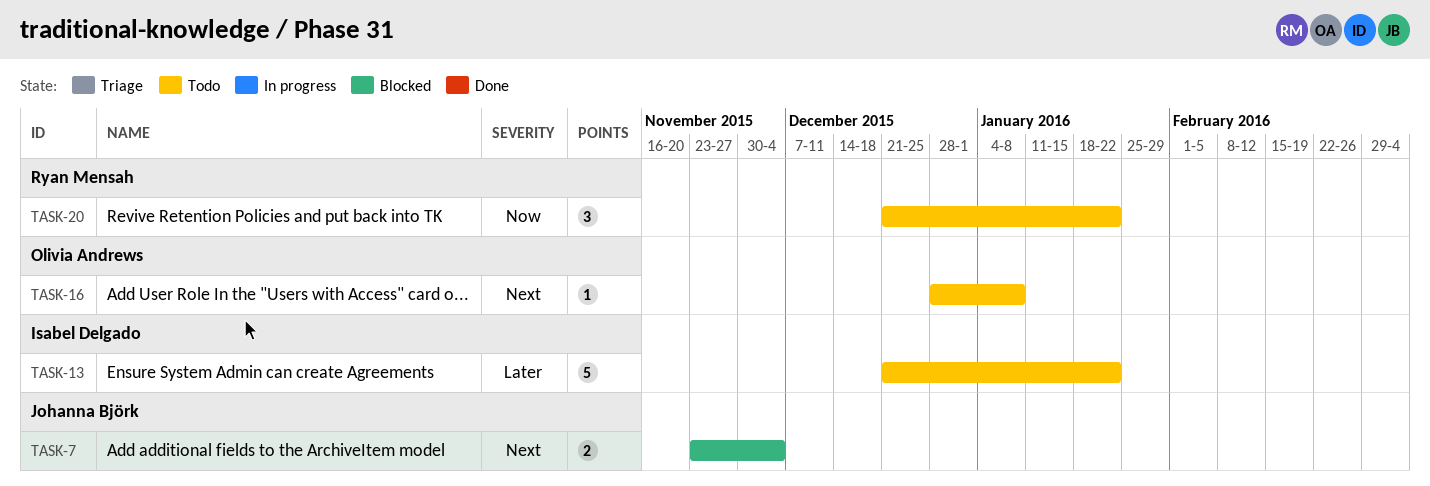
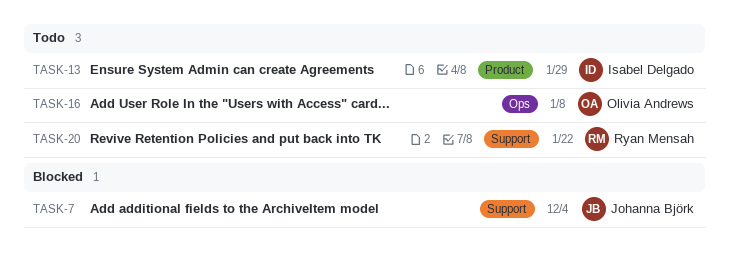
TASK-13, due: Jan 22 -> Jan 29

